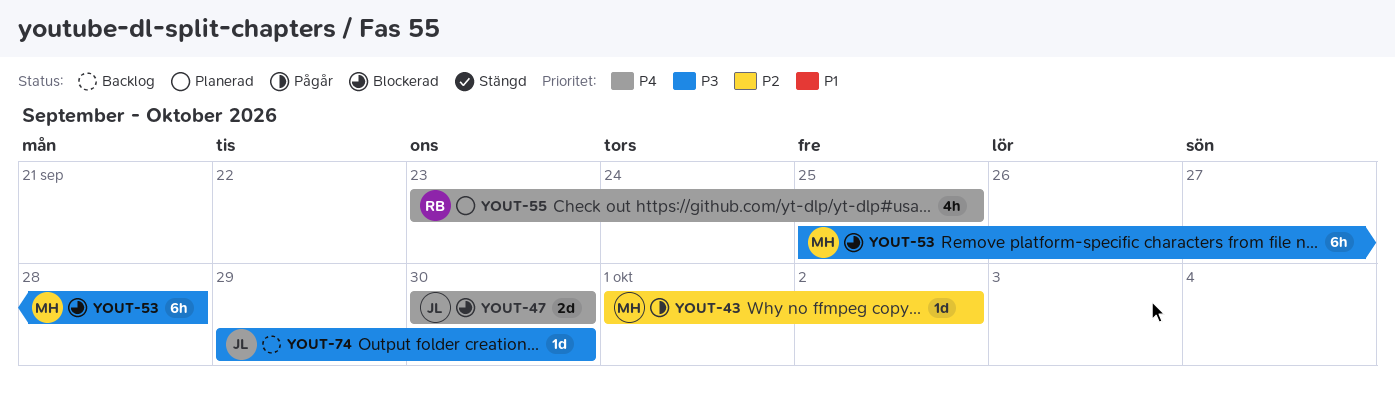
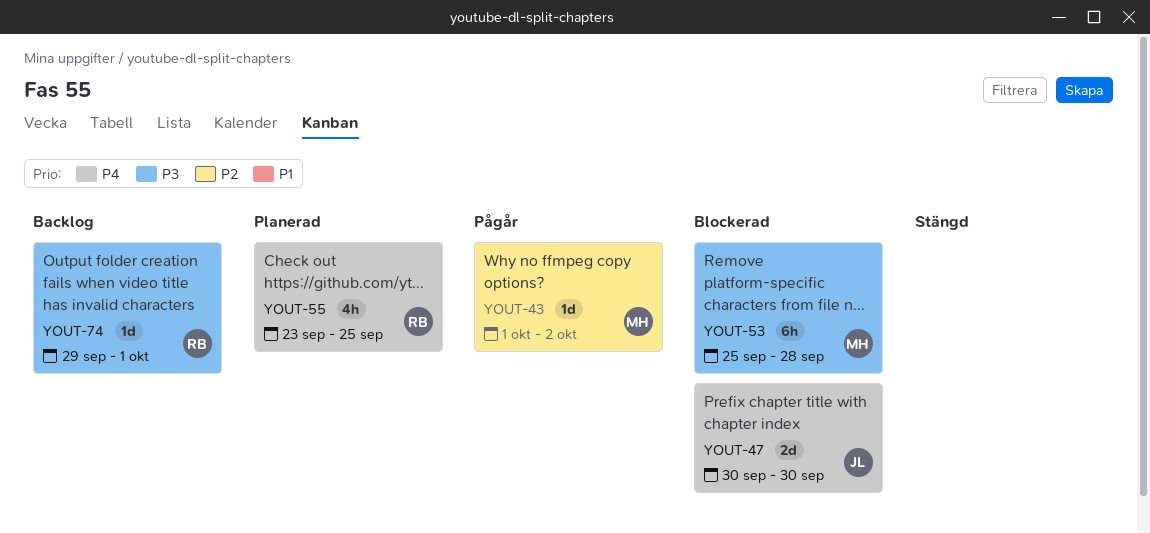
YOUT-74, owner: JL -> RB
YOUT-74, due: Sep 30 -> Oct 1

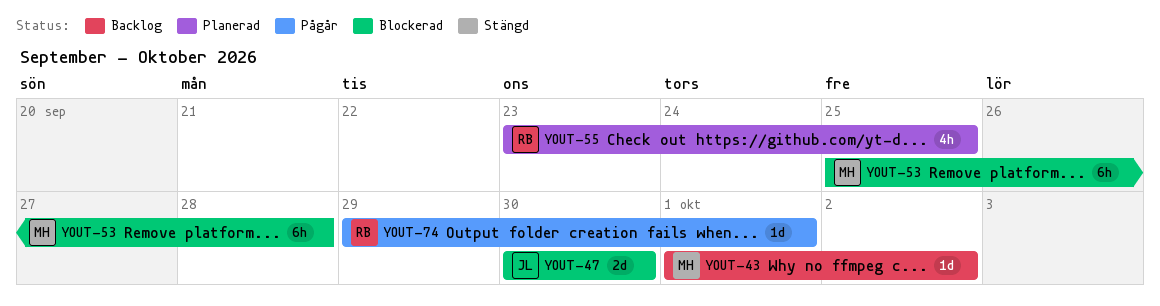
YOUT-43, status: Pågår -> Backlog
YOUT-74, status: Backlog -> Pågår

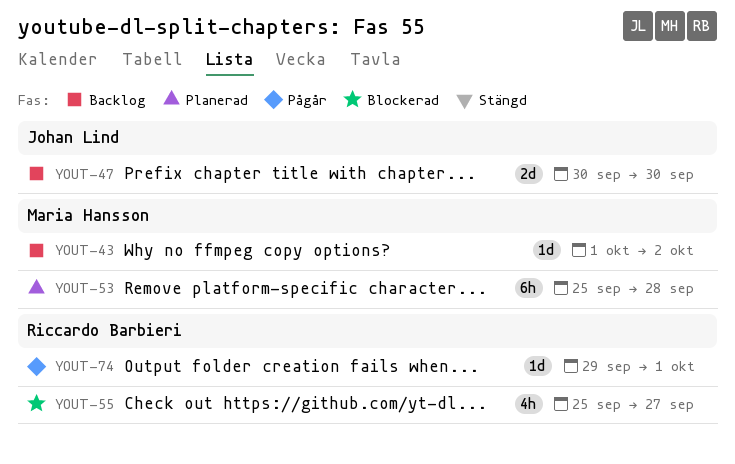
YOUT-47, status: Blockerad -> Backlog
YOUT-53, status: Blockerad -> Planerad
YOUT-55, status: Planerad -> Blockerad
YOUT-55, start: Sep 23 -> Sep 25
YOUT-55, due: Sep 25 -> Sep 27

